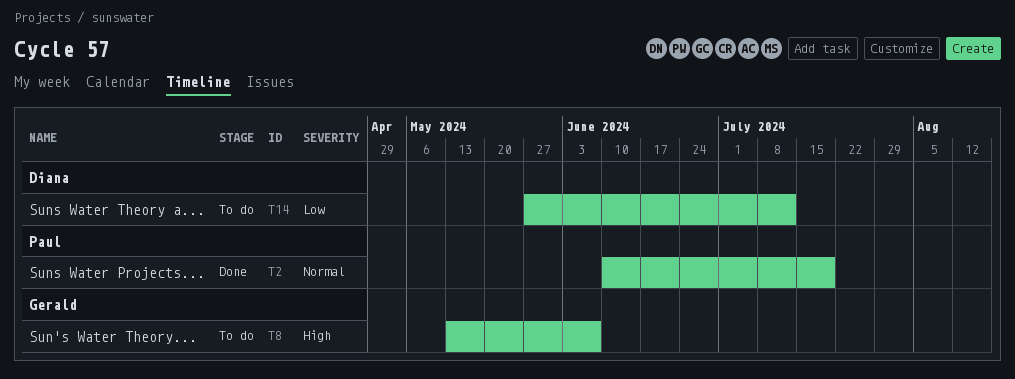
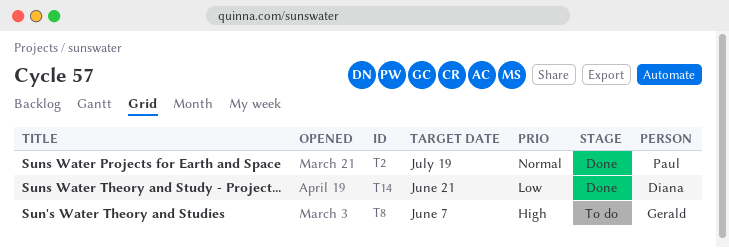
T14, status: To do -> Done
T14, due: Jul 12 -> Jun 21

